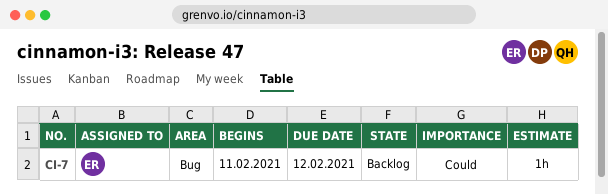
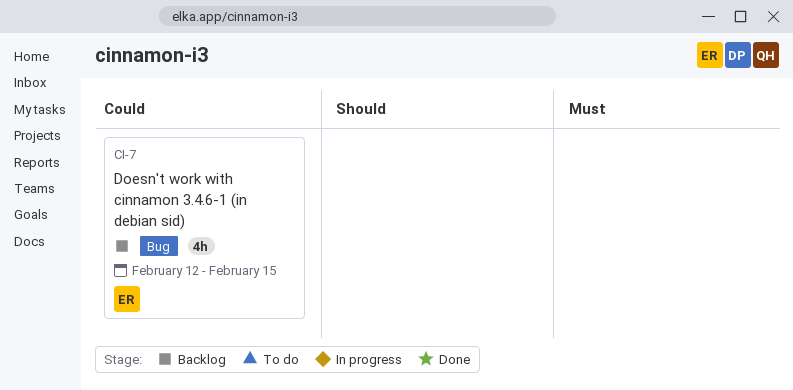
CI-7, estimate: 1h -> 4h
CI-7, start: Feb 11 -> Feb 12
CI-7, due: Feb 12 -> Feb 15

